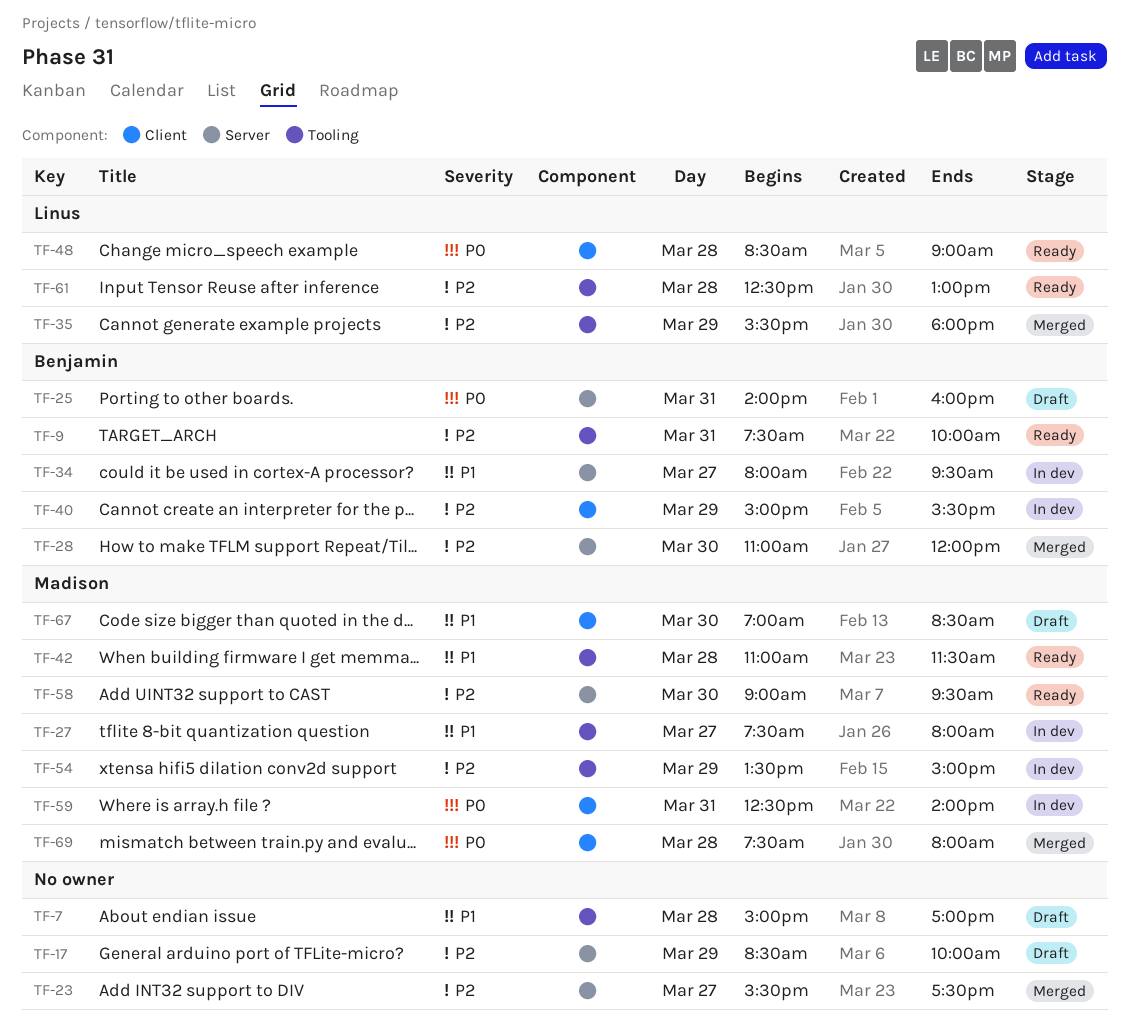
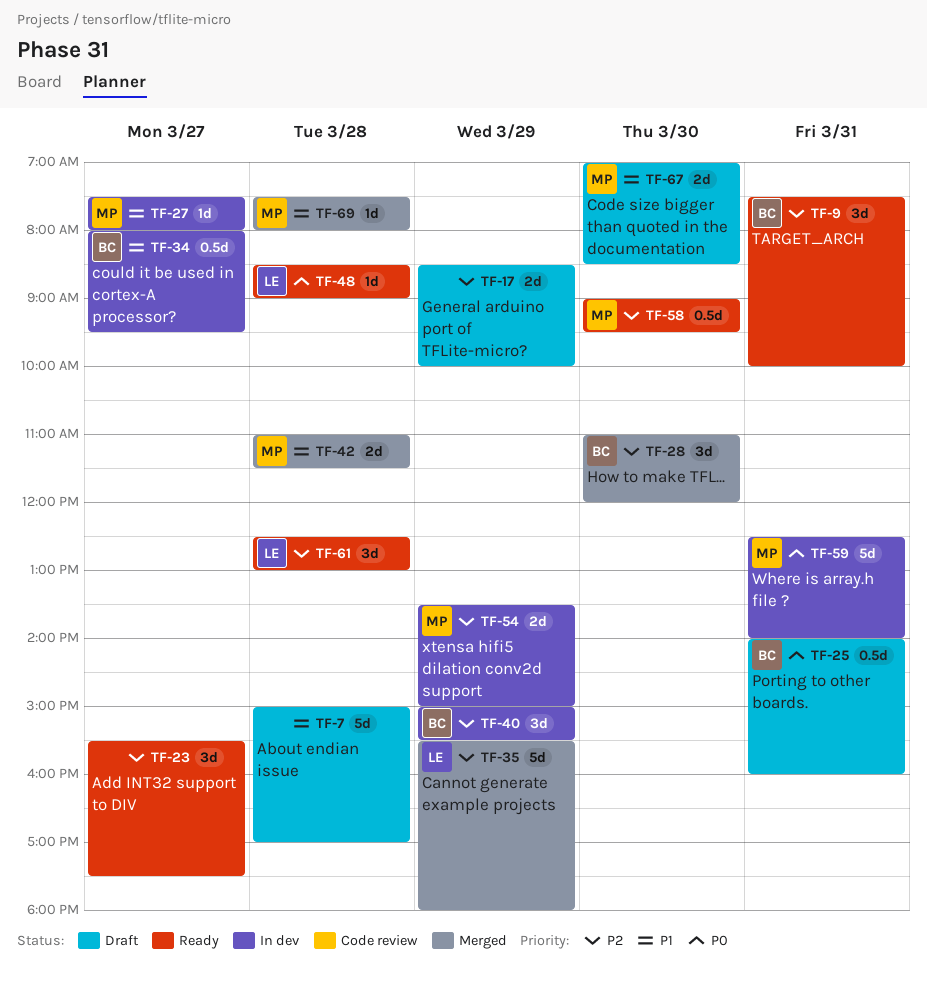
TF-23, status: Merged -> Ready
TF-42, status: Ready -> Merged
TF-69, priority: P0 -> P1

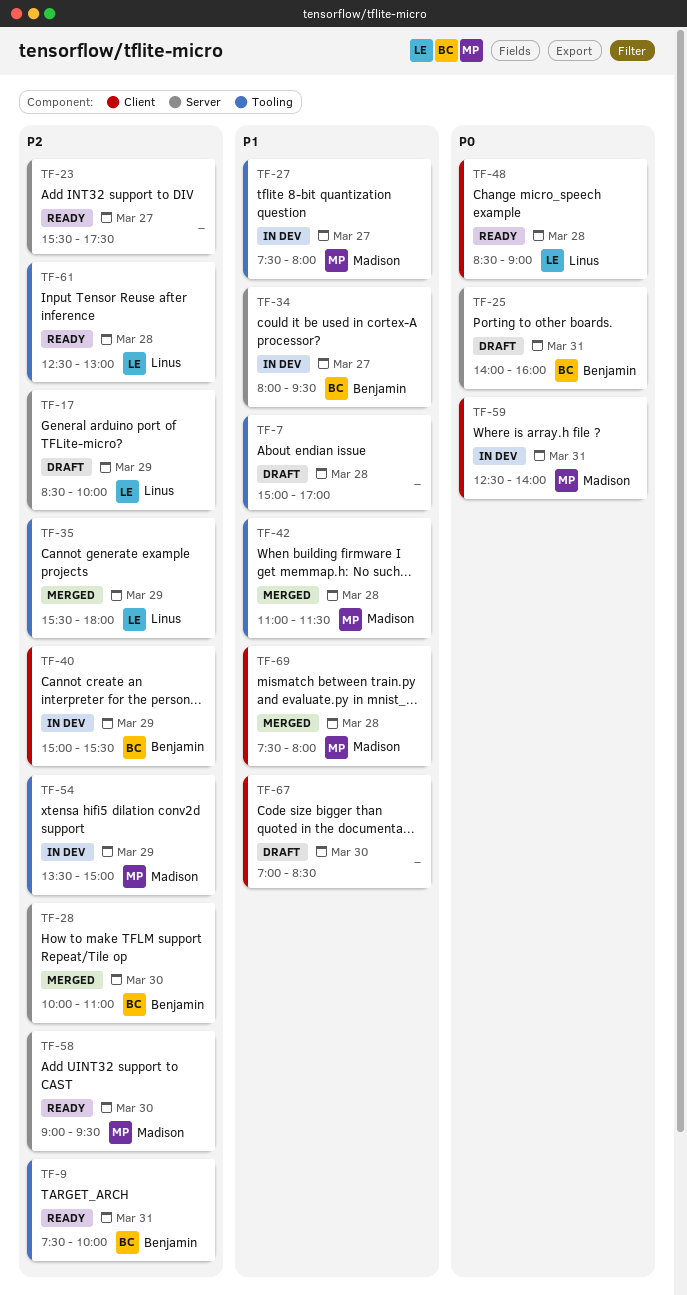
TF-17, owner: none -> Linus
TF-28, begins: 11:00 -> 10:00
TF-28, ends: 12:00 -> 11:00
TF-67, owner: Madison -> none

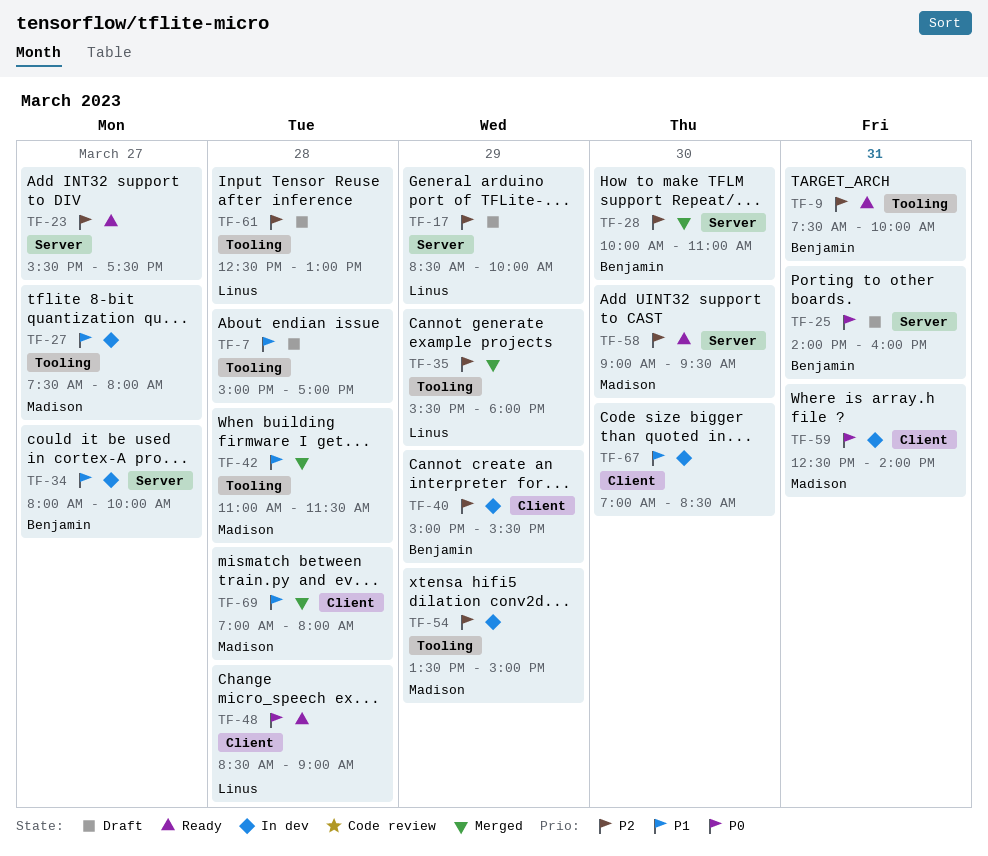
TF-34, ends: 09:30 -> 10:00
TF-61, status: Ready -> Draft
TF-67, status: Draft -> In dev
TF-69, begins: 07:30 -> 07:00

